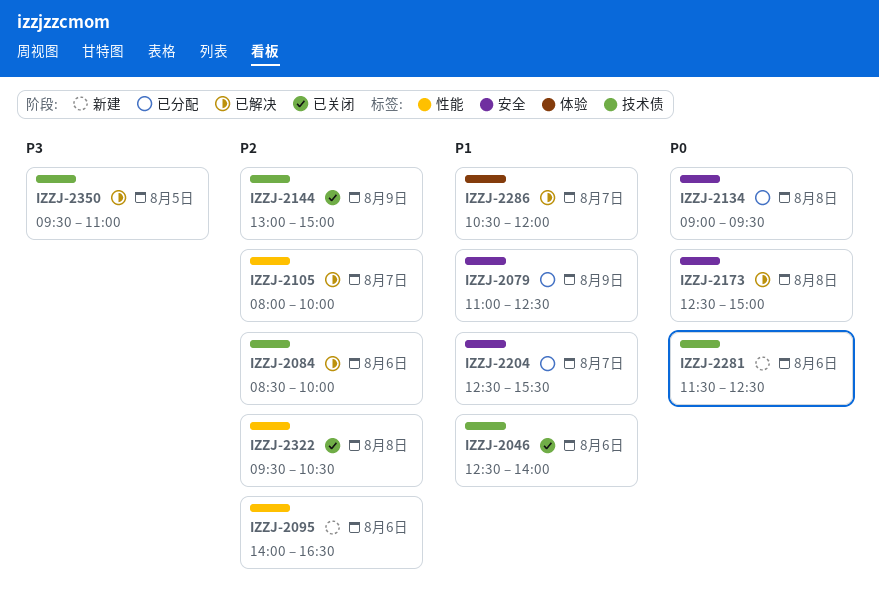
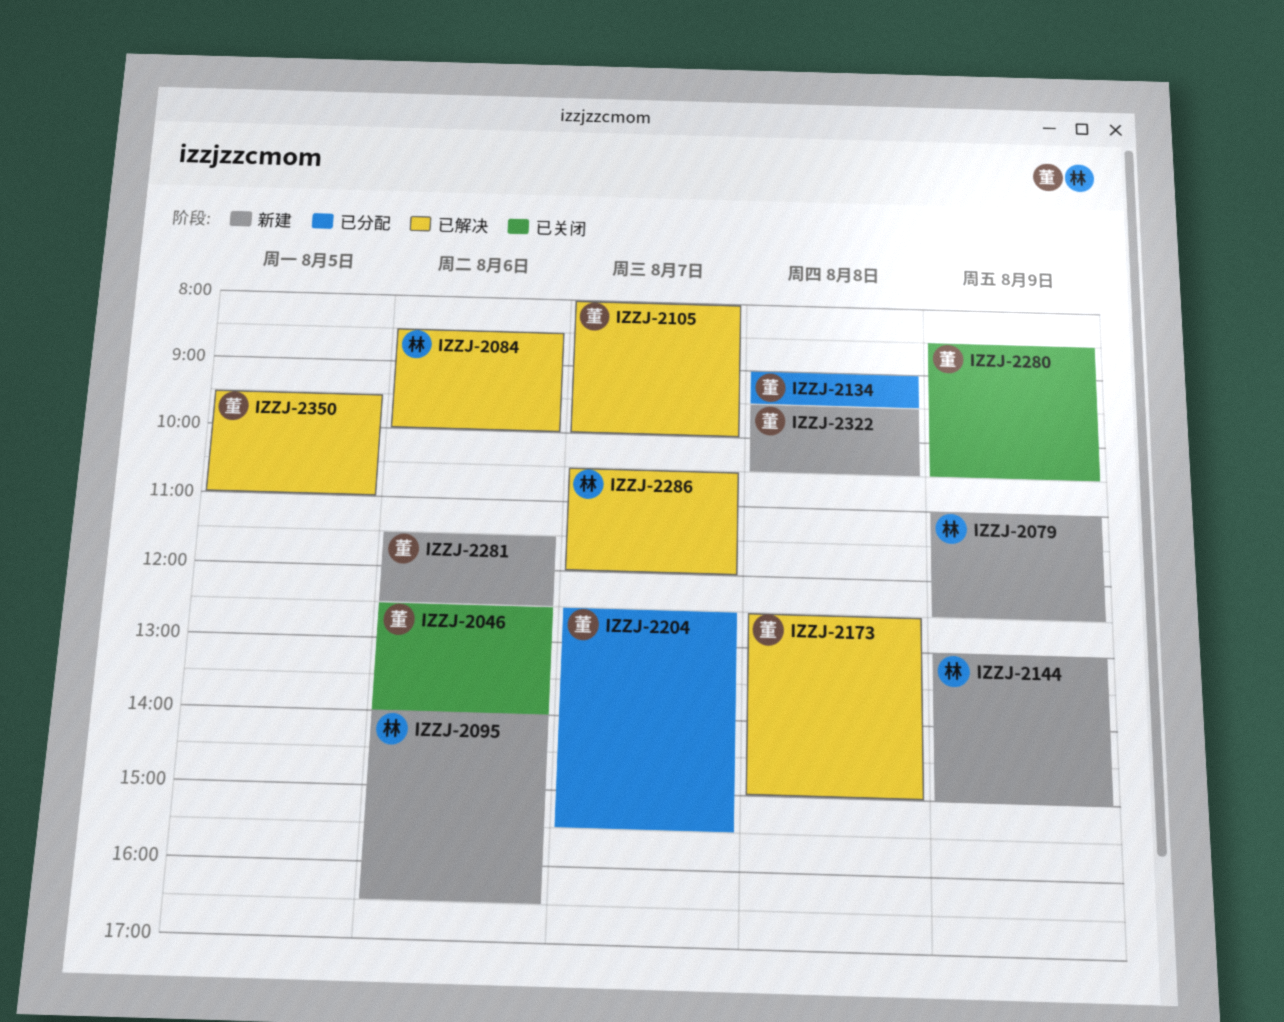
IZZJ-2079, status: 已分配 -> 新建
IZZJ-2144, status: 已关闭 -> 新建
IZZJ-2280: none -> present
IZZJ-2322, status: 已关闭 -> 新建

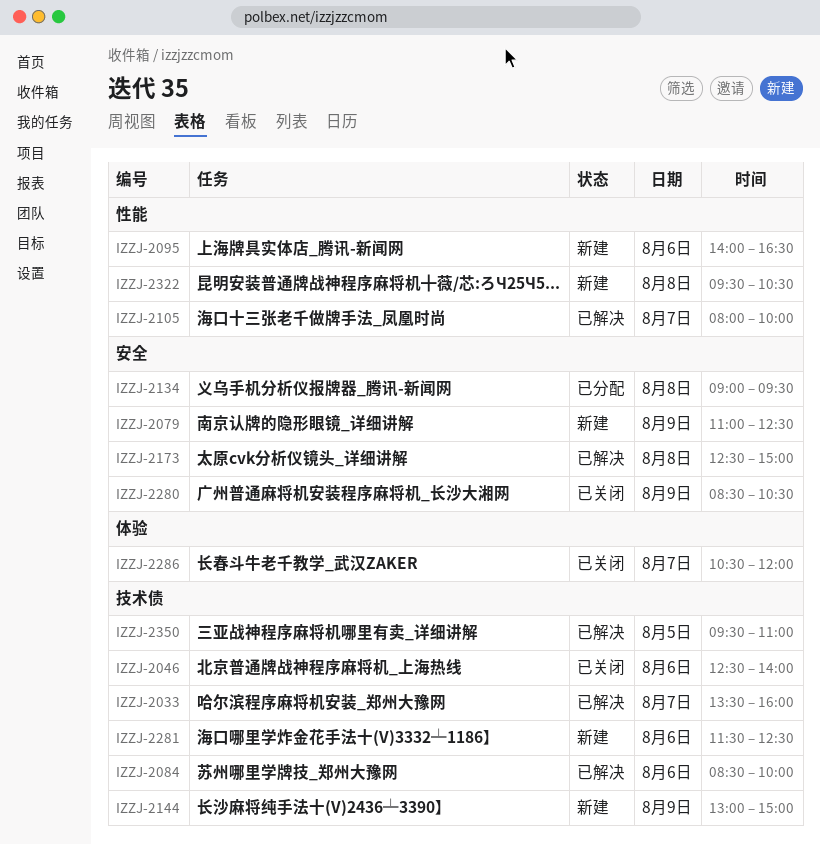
IZZJ-2033: none -> present
IZZJ-2204: present -> none
IZZJ-2286, status: 已解决 -> 已关闭

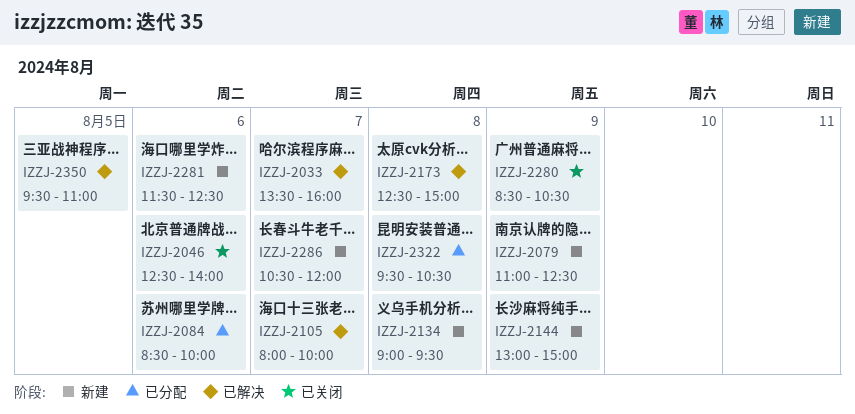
IZZJ-2084, status: 已解决 -> 已分配
IZZJ-2095: present -> none
IZZJ-2134, status: 已分配 -> 新建
IZZJ-2286, status: 已关闭 -> 新建
IZZJ-2322, status: 新建 -> 已分配

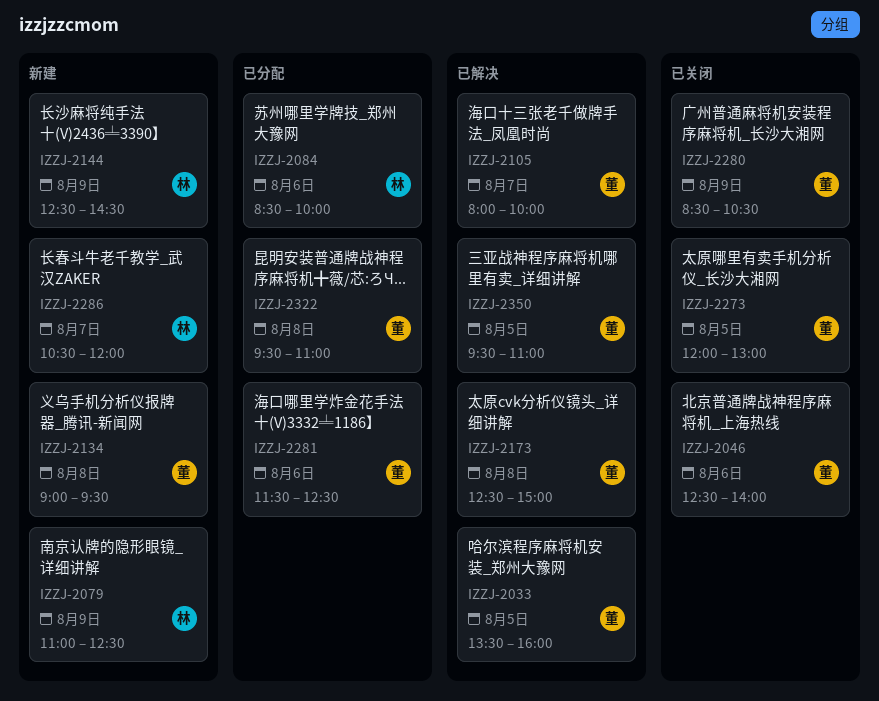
IZZJ-2033, day: Aug 7 -> Aug 5
IZZJ-2144, begins: 13:00 -> 12:30
IZZJ-2144, ends: 15:00 -> 14:30
IZZJ-2273: none -> present
IZZJ-2281, status: 新建 -> 已分配
IZZJ-2322, ends: 10:30 -> 11:00

